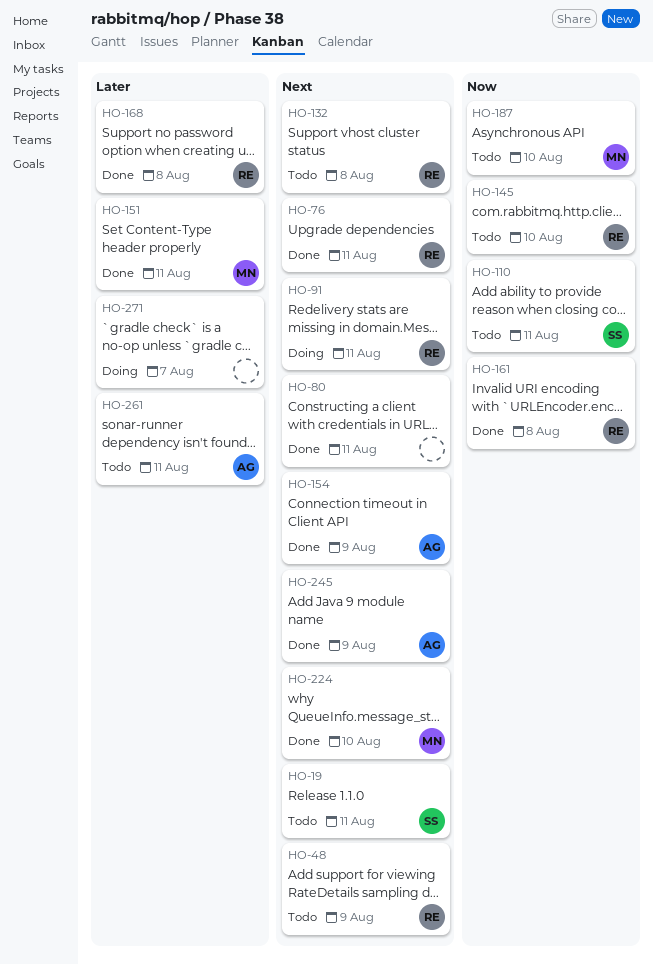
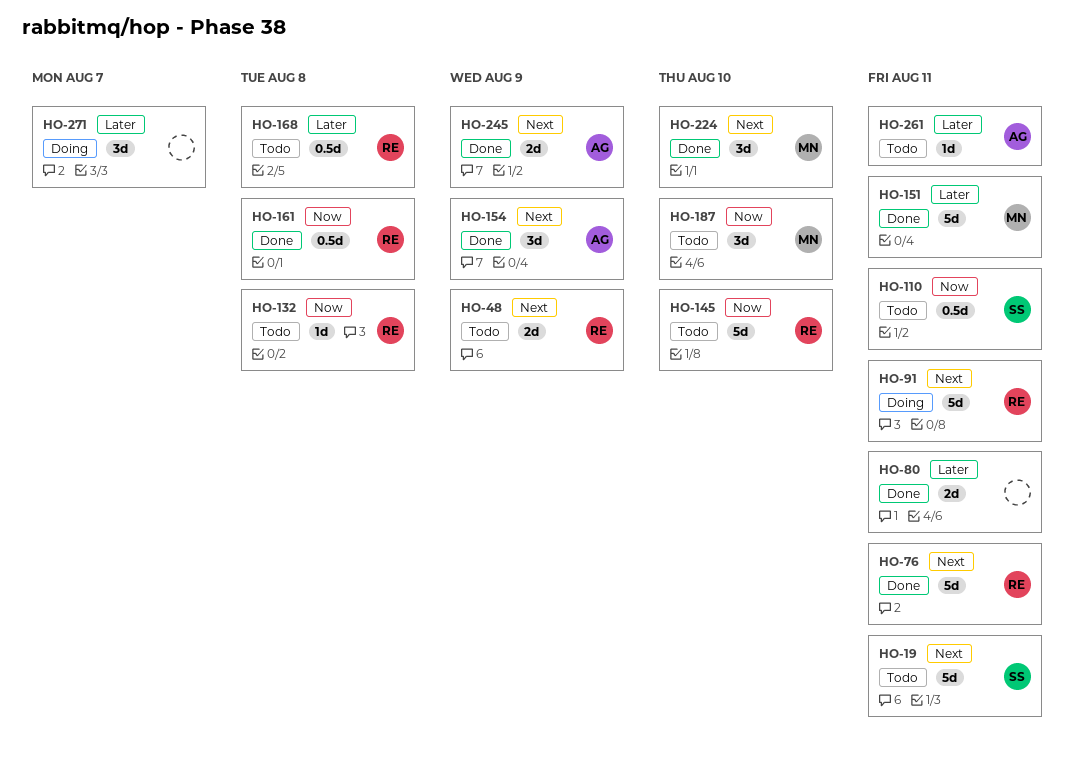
HO-80, priority: Next -> Later
HO-132, priority: Next -> Now
HO-168, status: Done -> Todo

